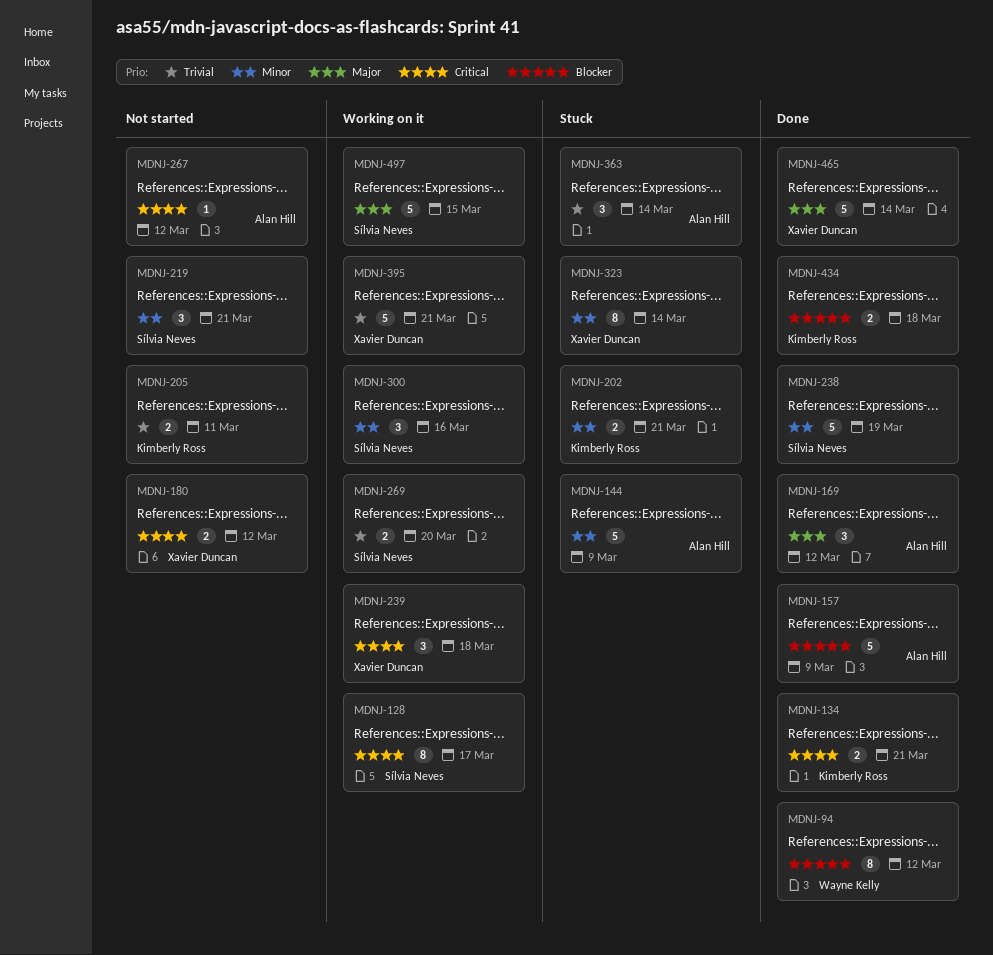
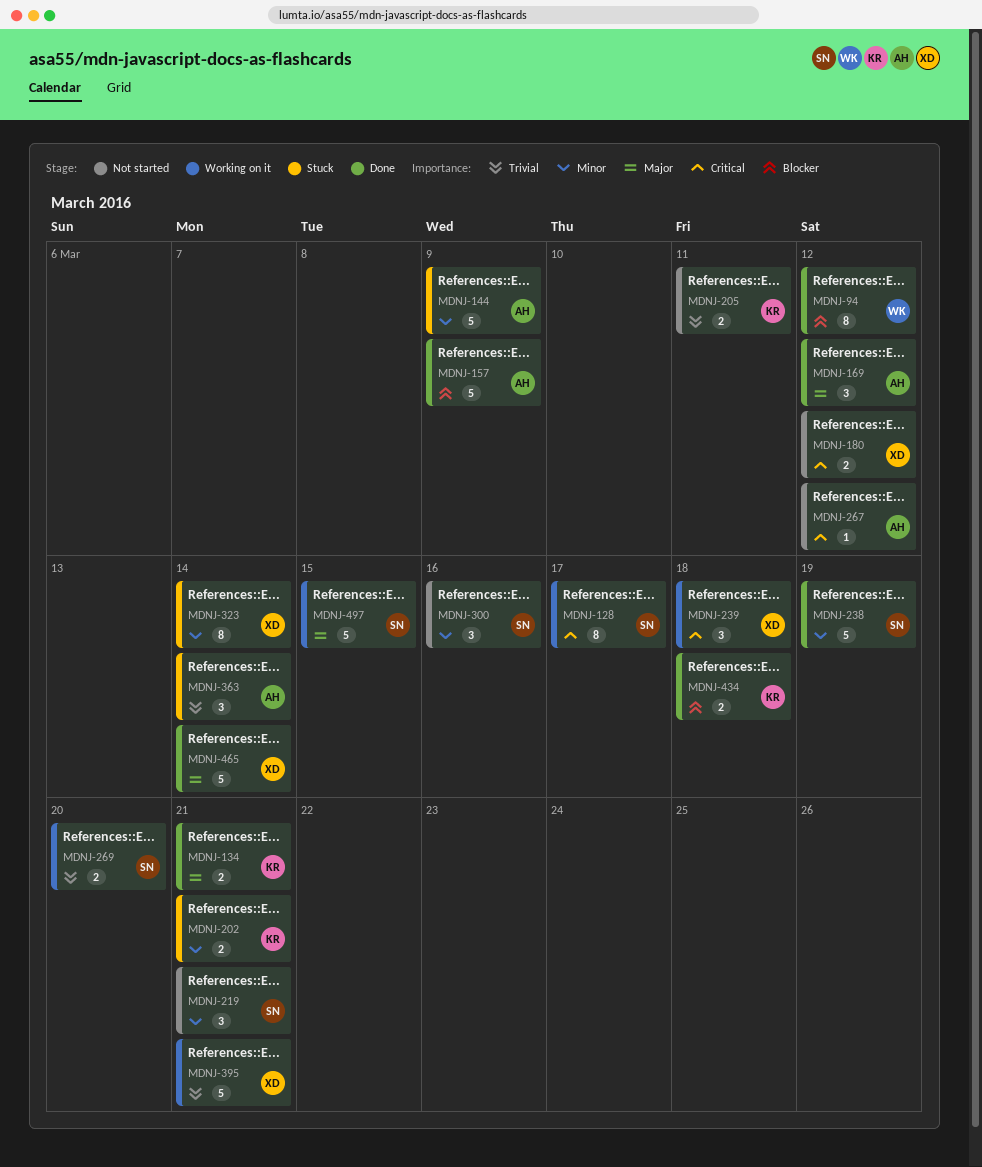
MDNJ-134, priority: Critical -> Major
MDNJ-300, status: Working on it -> Not started

